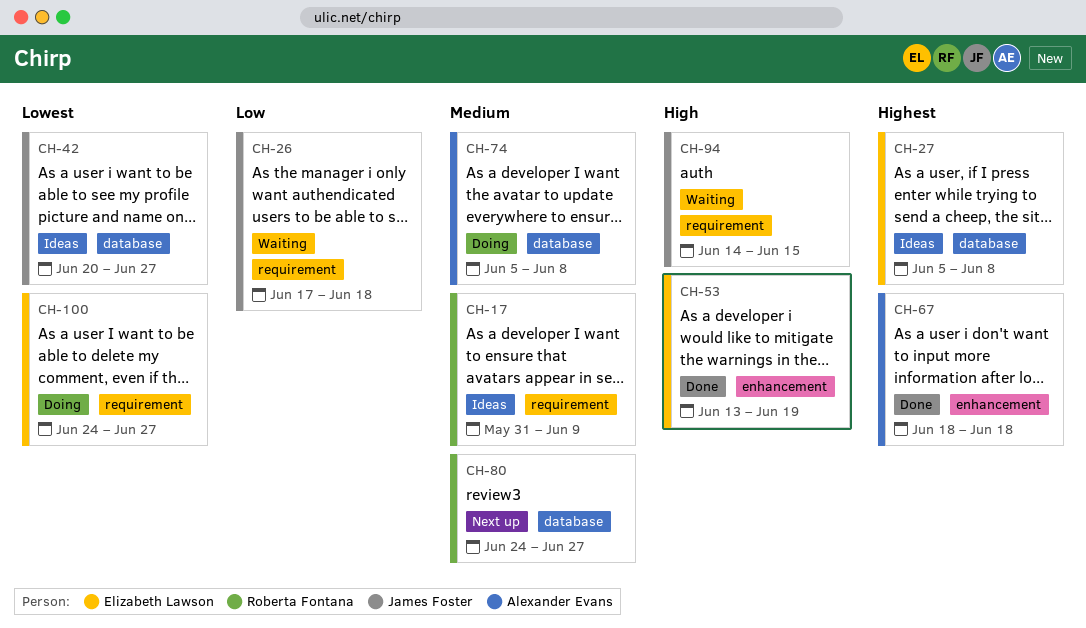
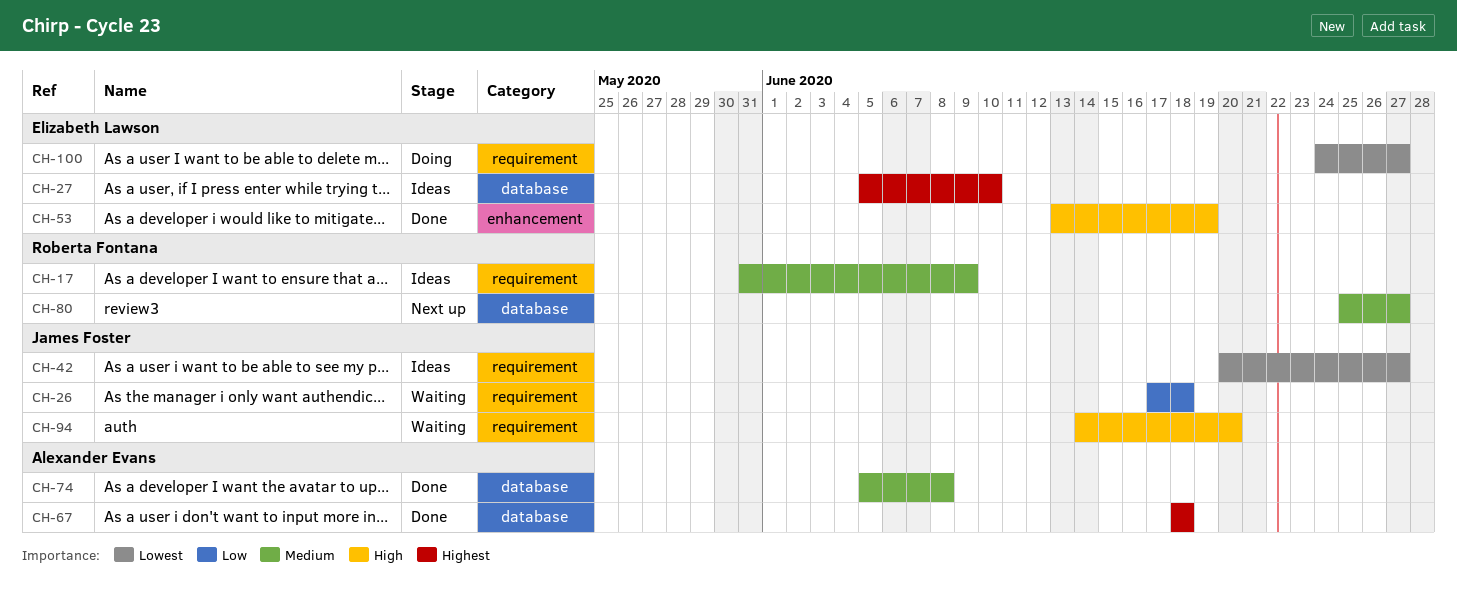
CH-27, due: Jun 8 -> Jun 10
CH-42, label: database -> requirement
CH-67, label: enhancement -> database
CH-74, status: Doing -> Done
CH-80, start: Jun 24 -> Jun 25
CH-94, due: Jun 15 -> Jun 20

